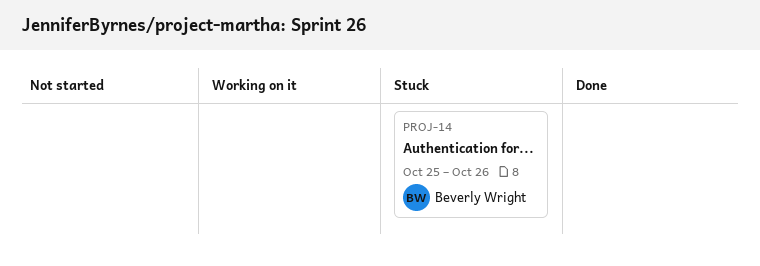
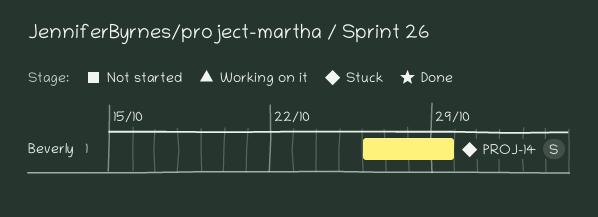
PROJ-14, start: Oct 25 -> Oct 26
PROJ-14, due: Oct 26 -> Oct 29

